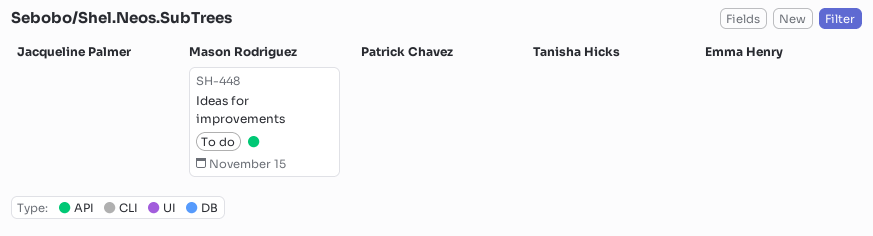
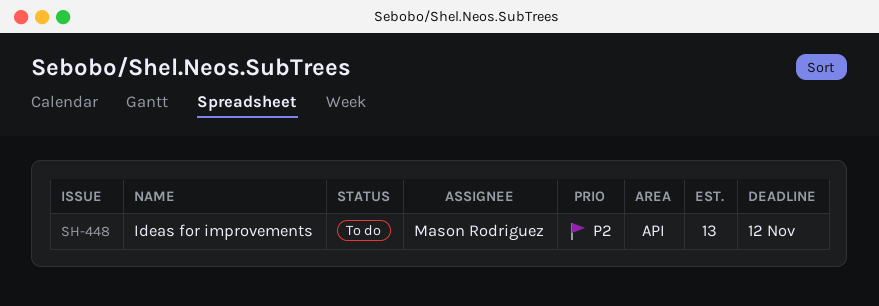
SH-448, due: Nov 15 -> Nov 12

